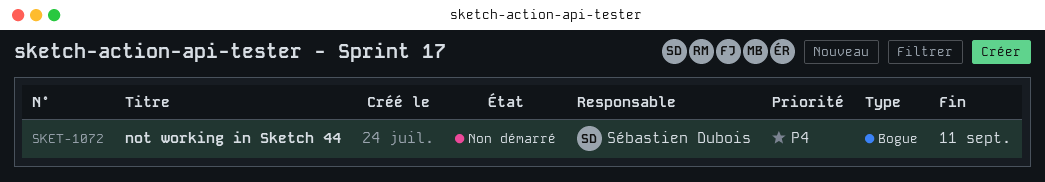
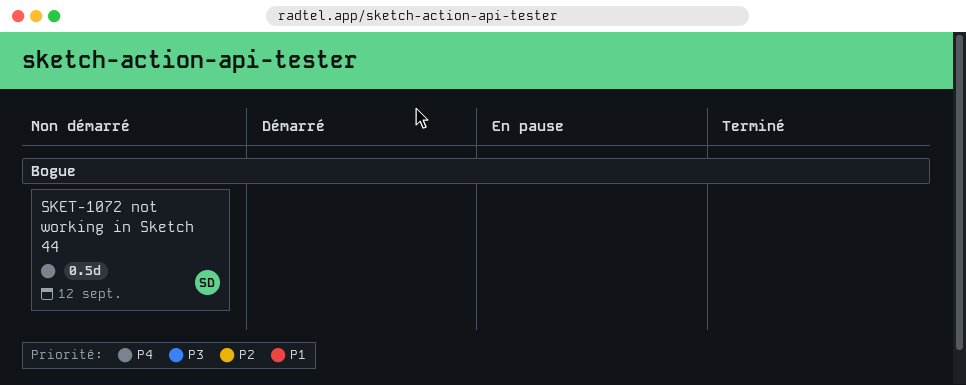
SKET-1072, due: Sep 11 -> Sep 12

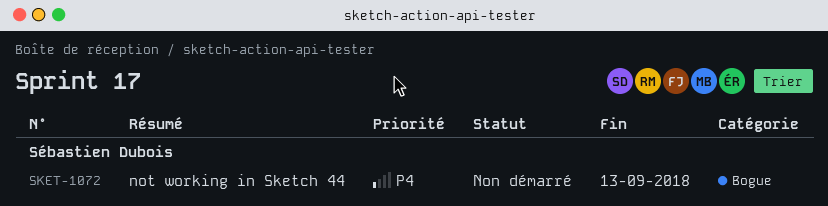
SKET-1072, due: Sep 12 -> Sep 13

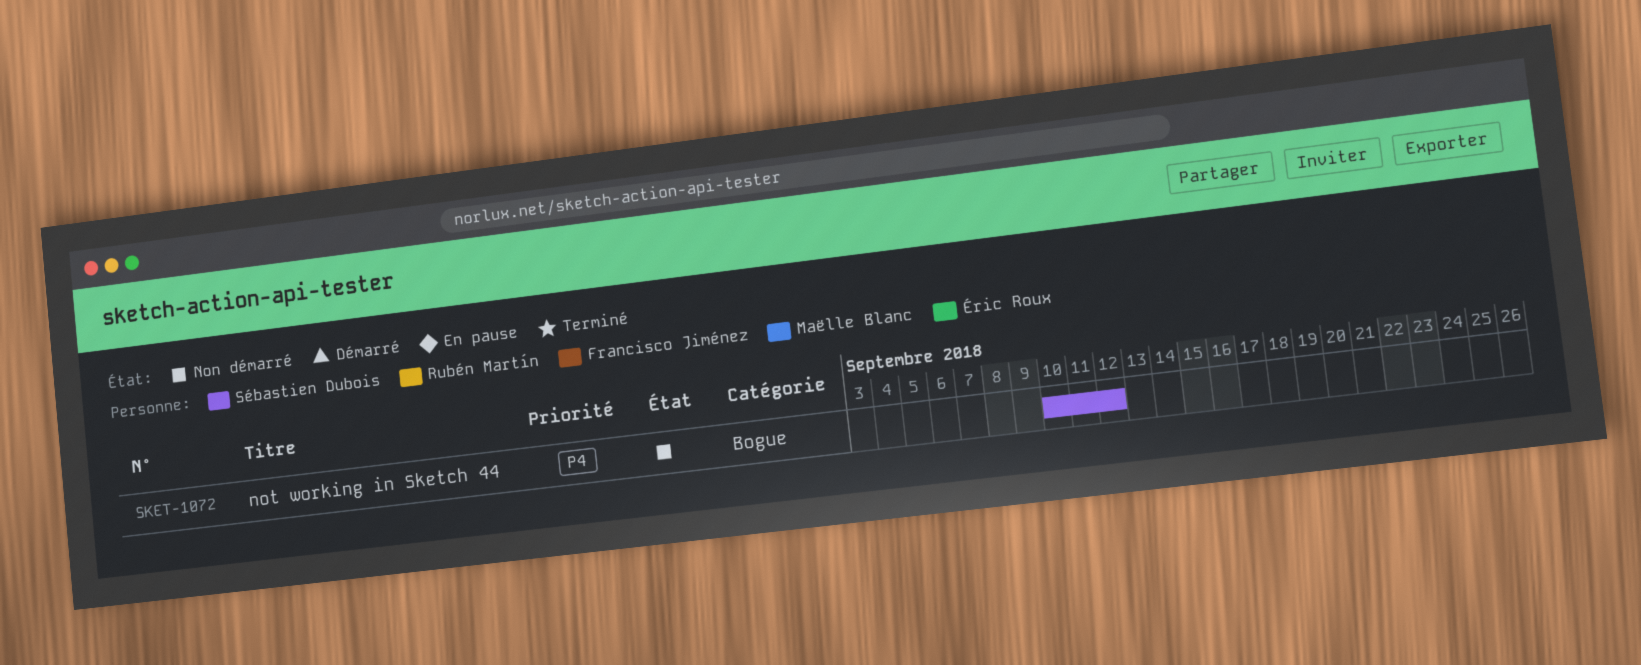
SKET-1072, due: Sep 13 -> Sep 12

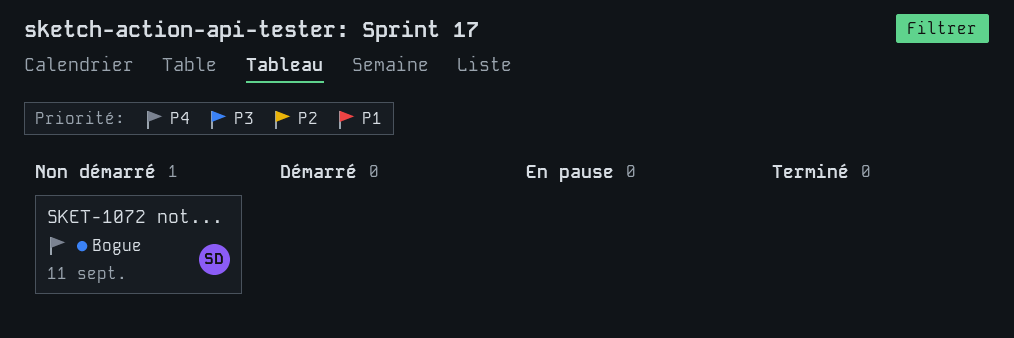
SKET-1072, due: Sep 12 -> Sep 11

